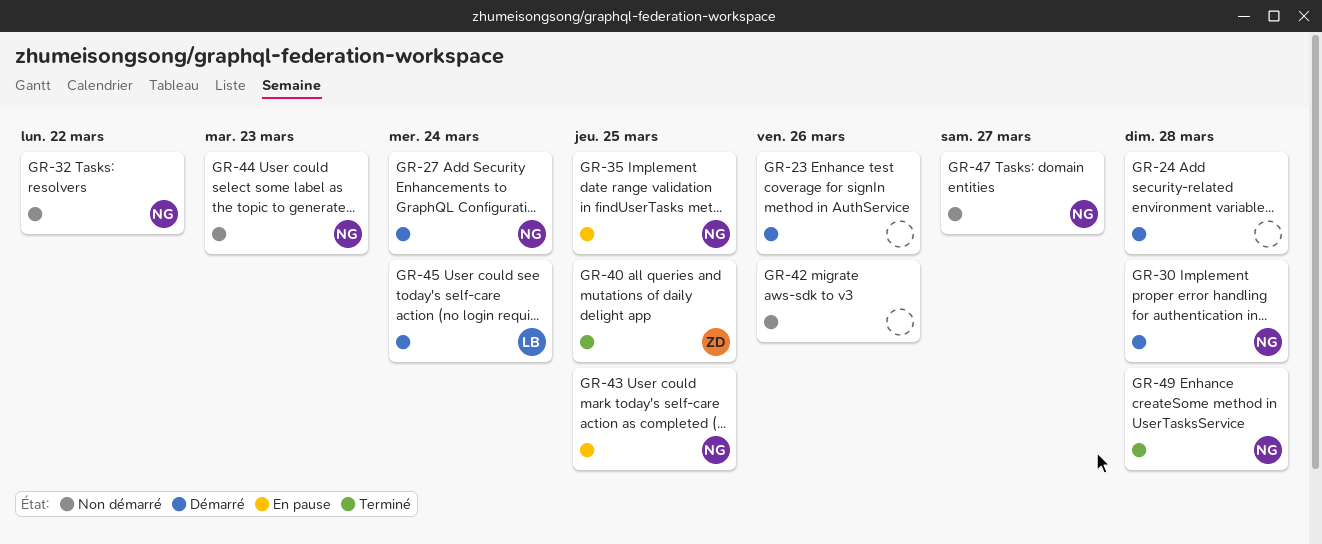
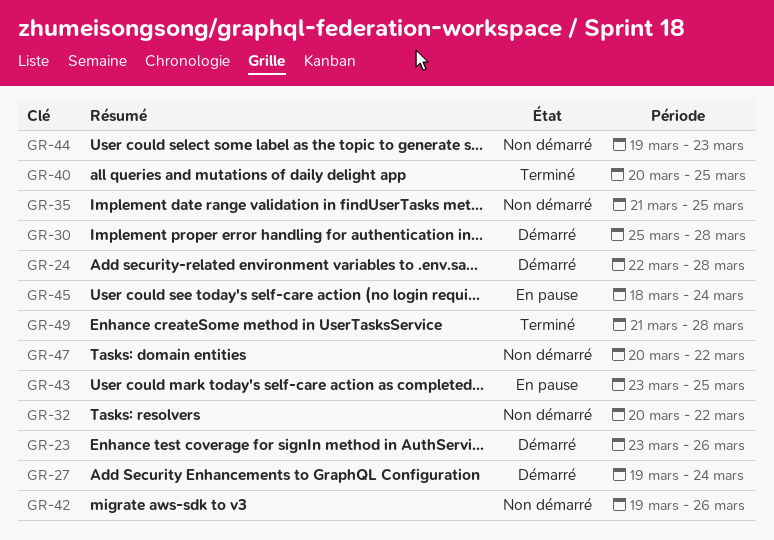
GR-35, status: En pause -> Non démarré
GR-45, status: Démarré -> En pause
GR-47, due: Mar 27 -> Mar 22

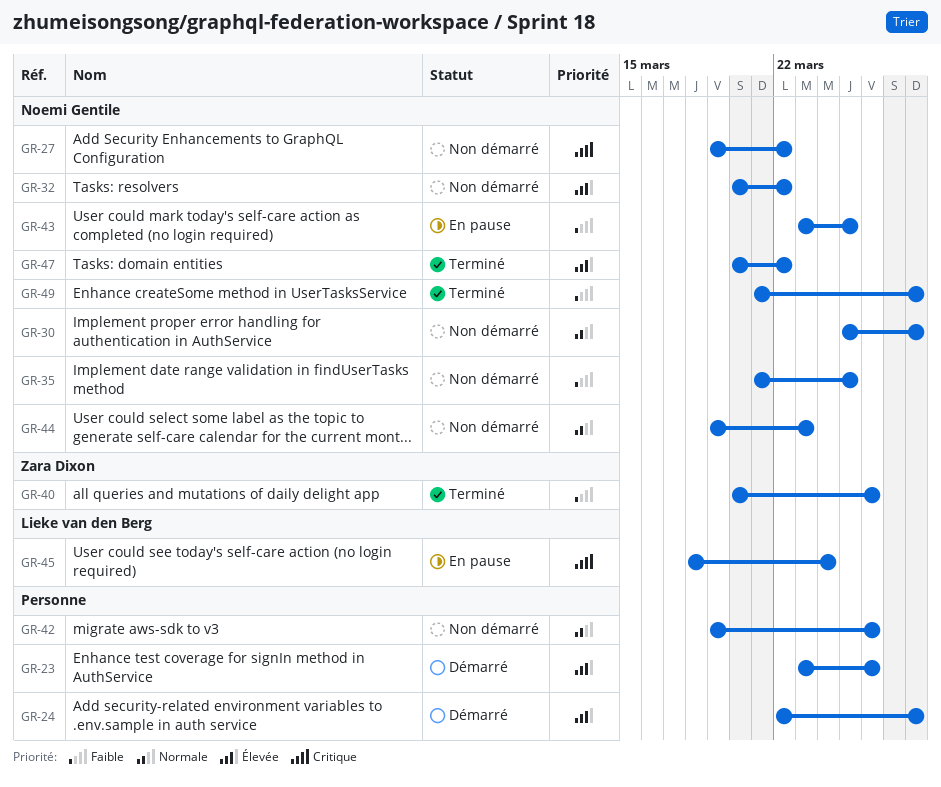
GR-27, status: Démarré -> Non démarré
GR-27, due: Mar 24 -> Mar 22
GR-30, status: Démarré -> Non démarré
GR-40, due: Mar 25 -> Mar 26
GR-47, status: Non démarré -> Terminé

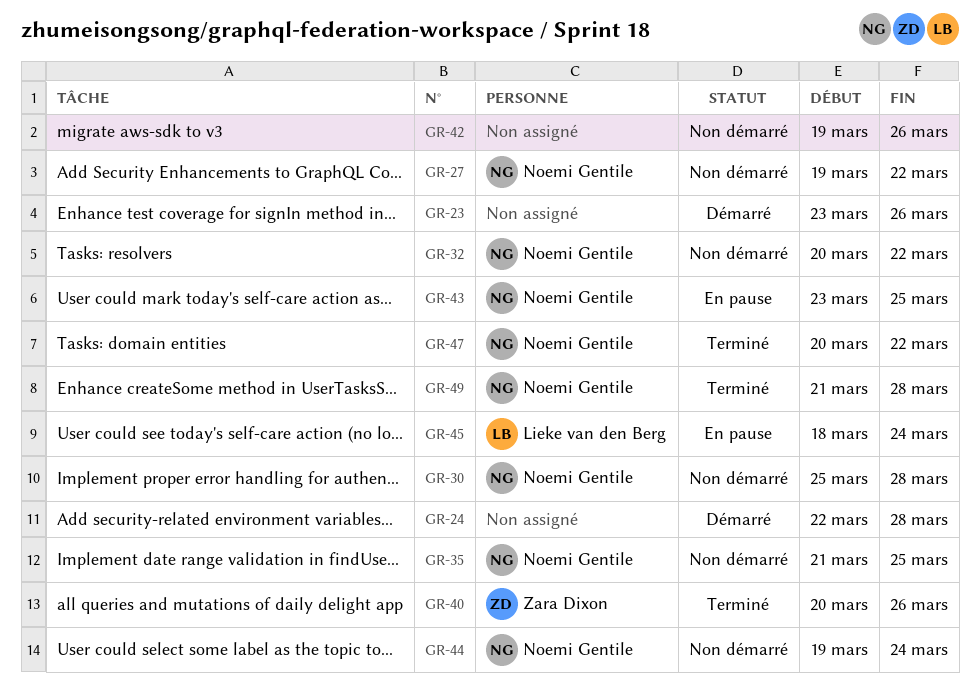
GR-44, due: Mar 23 -> Mar 24

